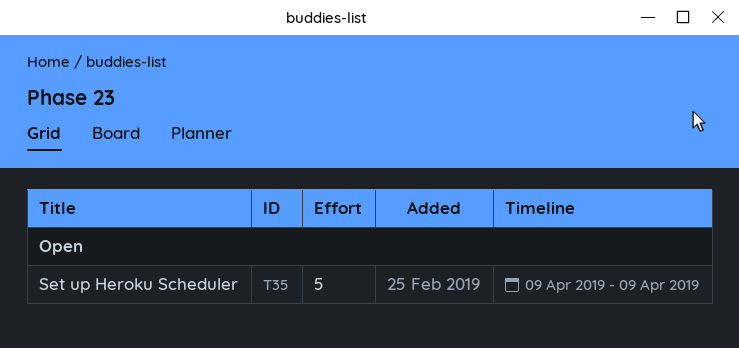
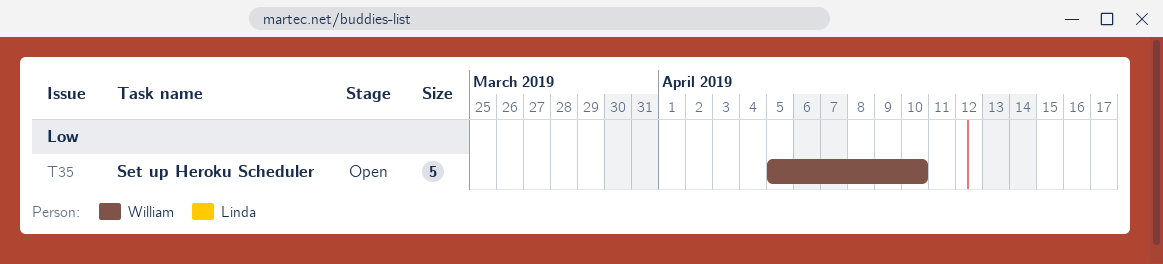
T35, start: Apr 9 -> Apr 5
T35, due: Apr 9 -> Apr 10

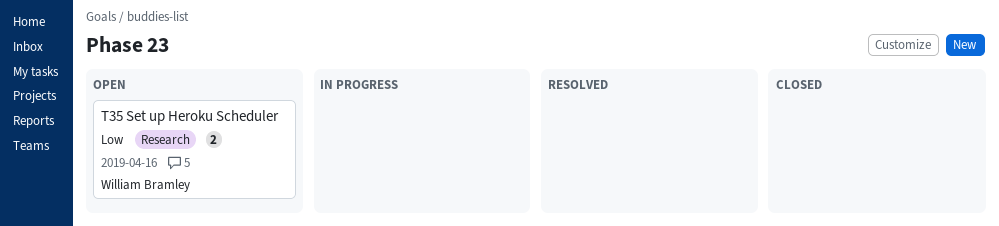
T35, estimate: 5 -> 2
T35, due: Apr 10 -> Apr 16

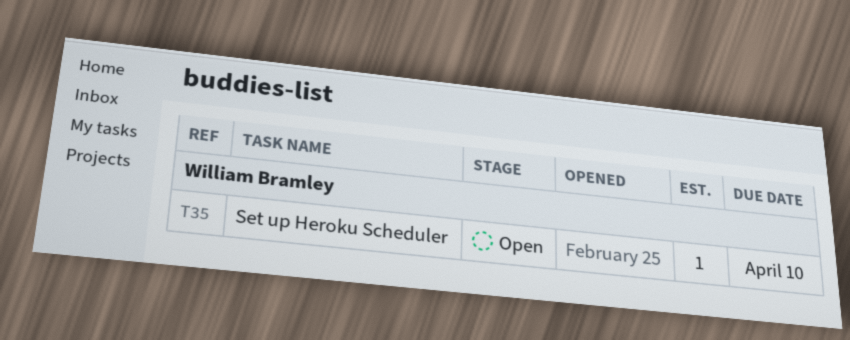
T35, estimate: 2 -> 1
T35, due: Apr 16 -> Apr 10

